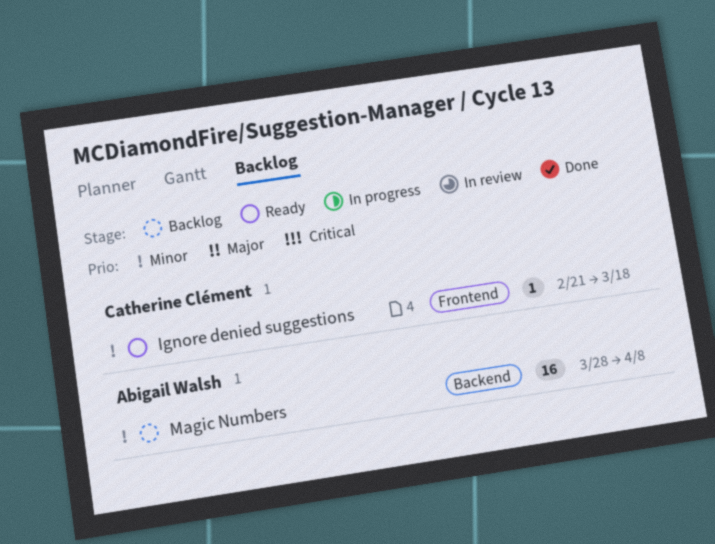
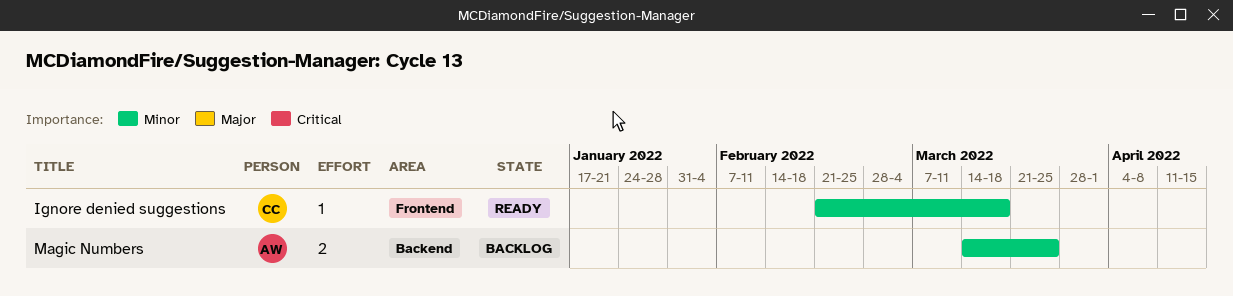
Magic Numbers, estimate: 16 -> 2
Magic Numbers, start: Mar 28 -> Mar 14
Magic Numbers, due: Apr 8 -> Mar 25

